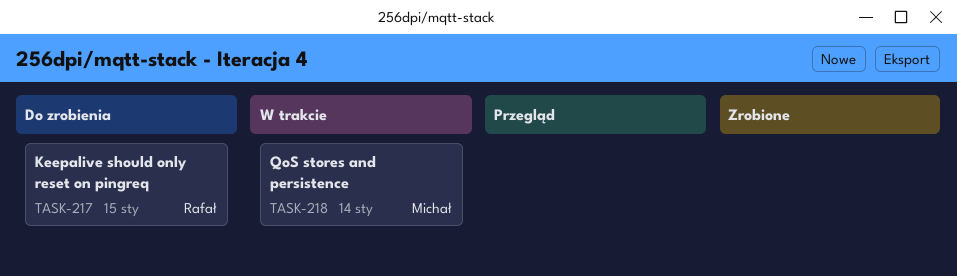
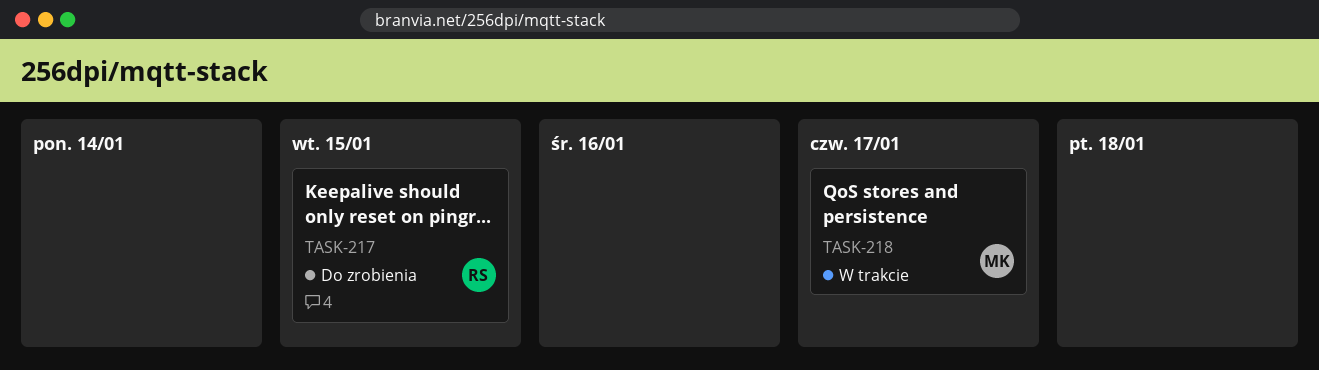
TASK-218, due: Jan 14 -> Jan 17

